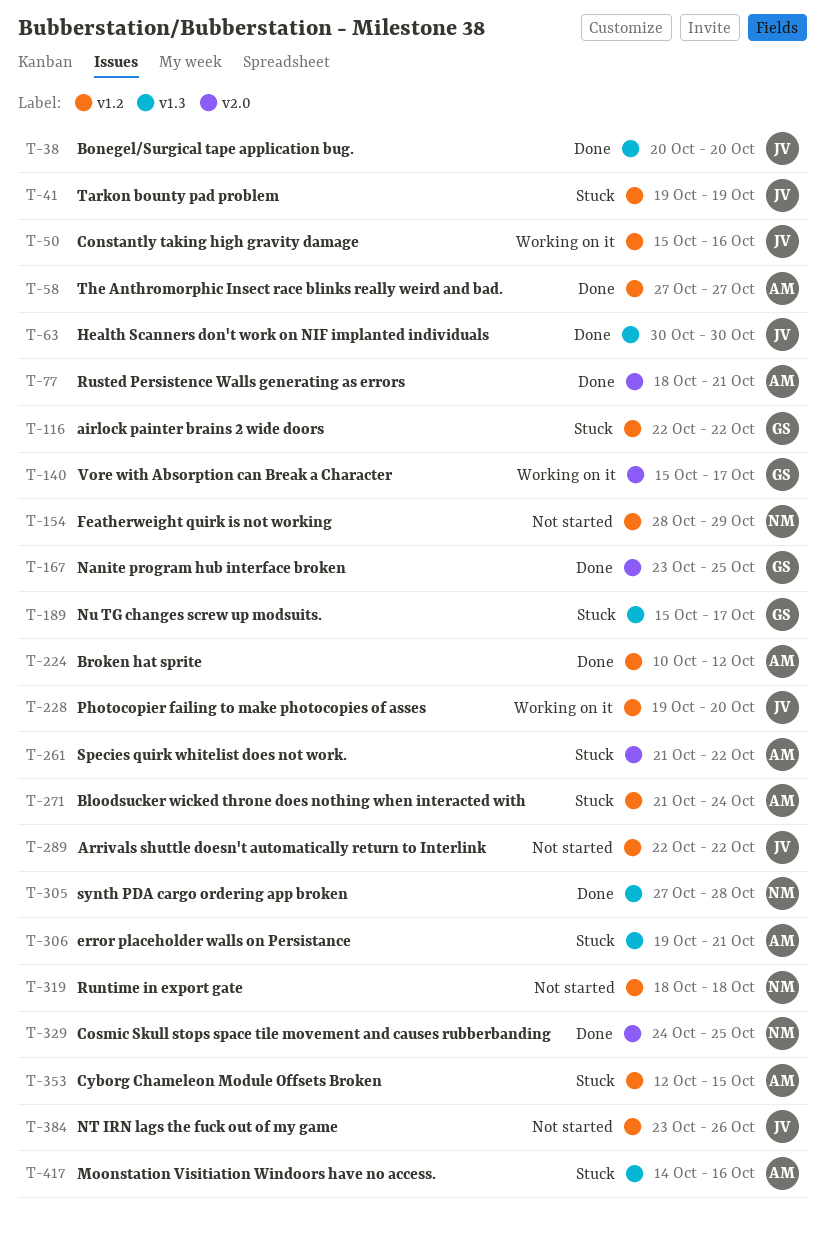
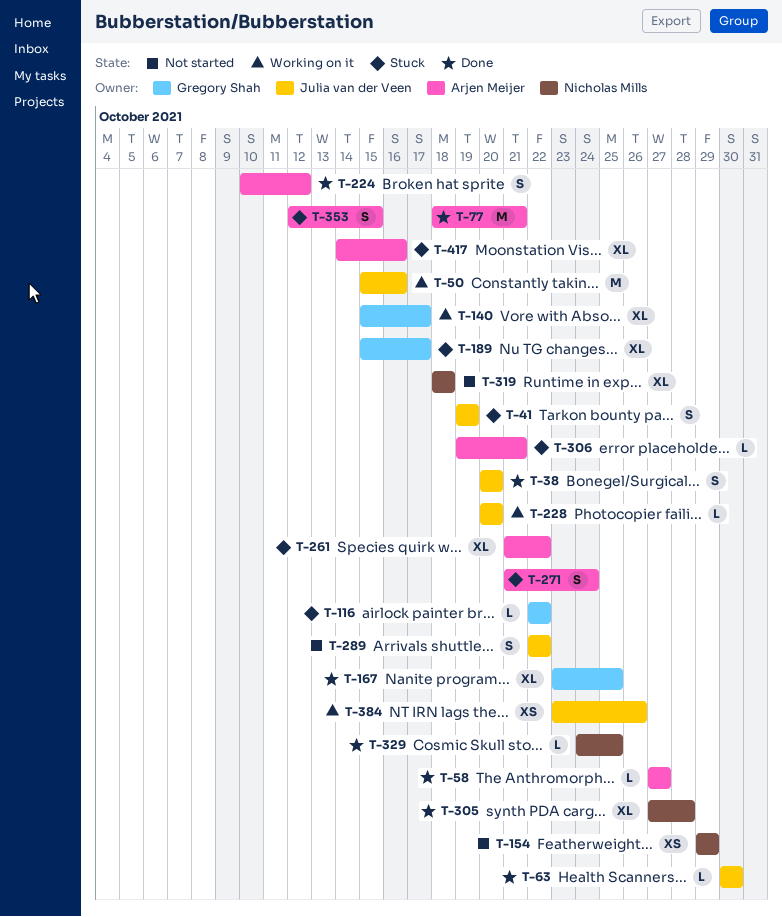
T-154, start: Oct 28 -> Oct 29
T-228, start: Oct 19 -> Oct 20
T-384, status: Not started -> Working on it

